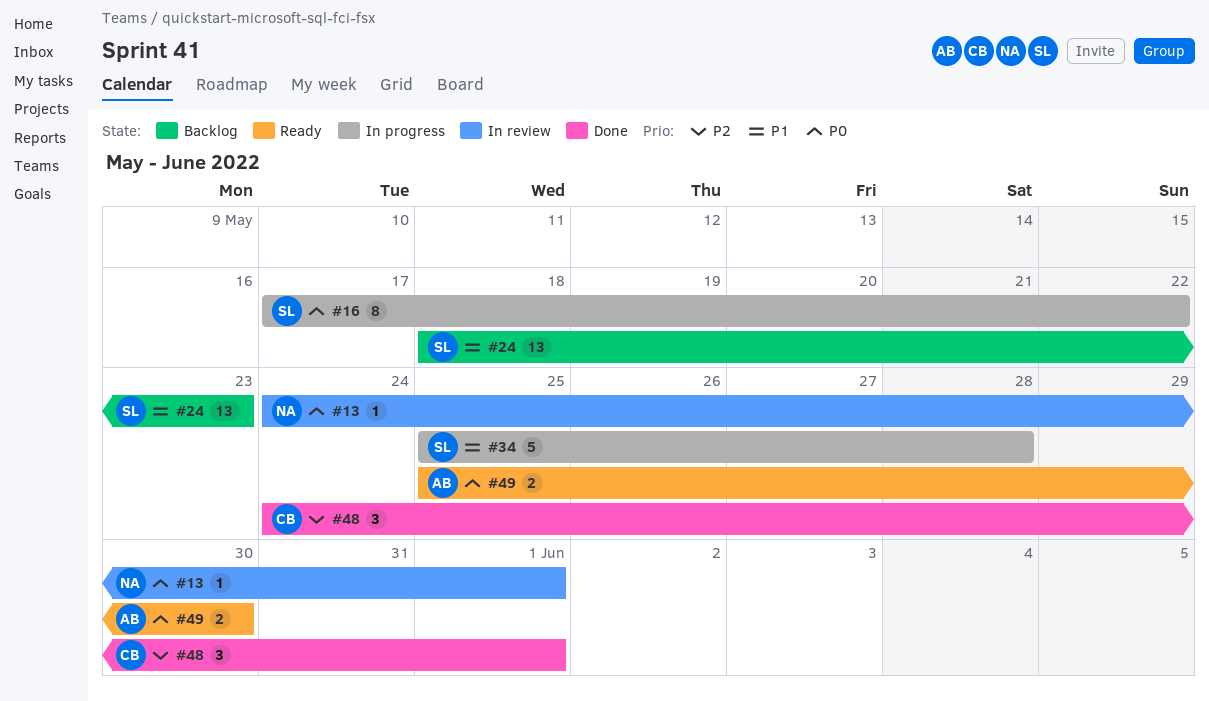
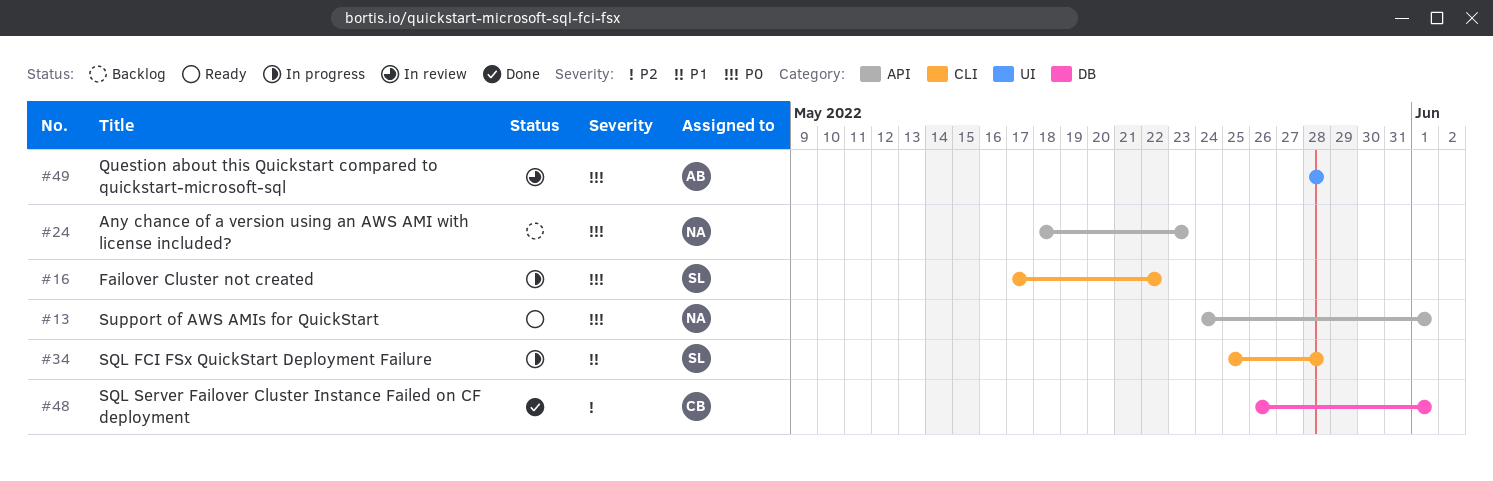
#13, status: In review -> Ready
#24, owner: SL -> NA
#24, priority: P1 -> P0
#48, start: May 24 -> May 26
#49, status: Ready -> In review
#49, start: May 25 -> May 28
#49, due: May 30 -> May 28

